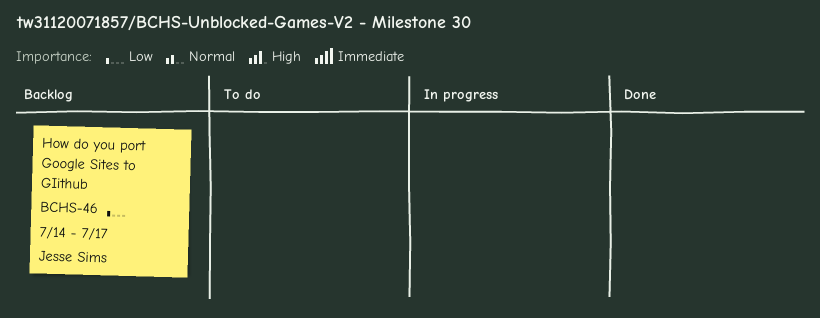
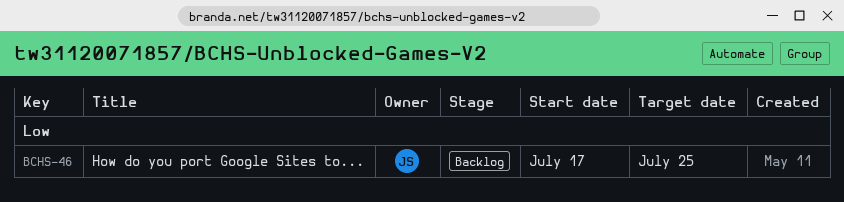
BCHS-46, start: Jul 14 -> Jul 17
BCHS-46, due: Jul 17 -> Jul 25

